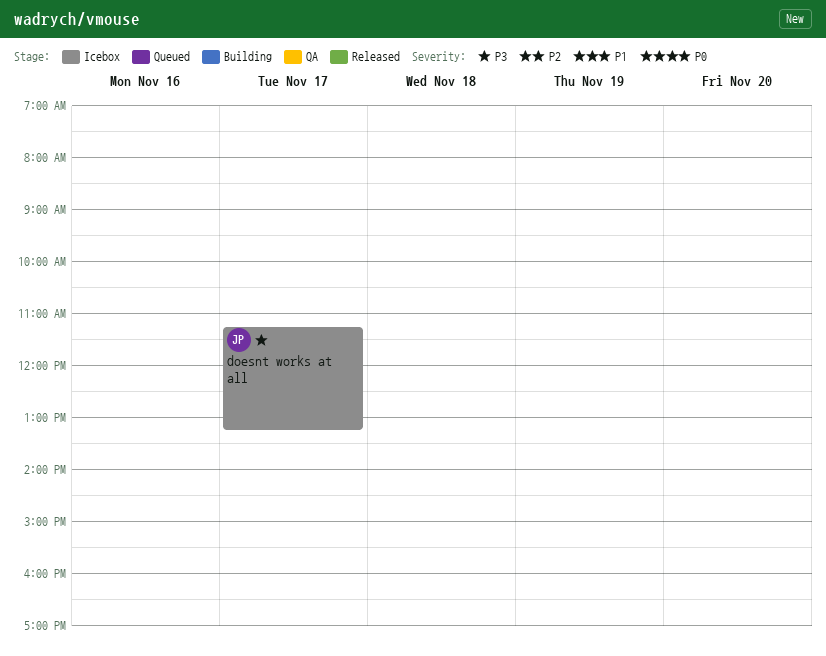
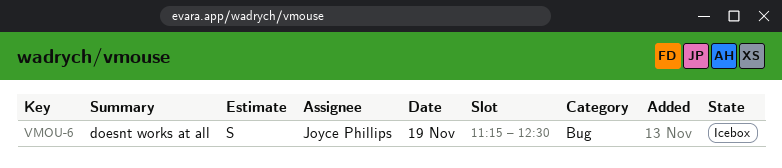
doesnt works at all, day: Nov 17 -> Nov 19
doesnt works at all, ends: 13:15 -> 12:30

